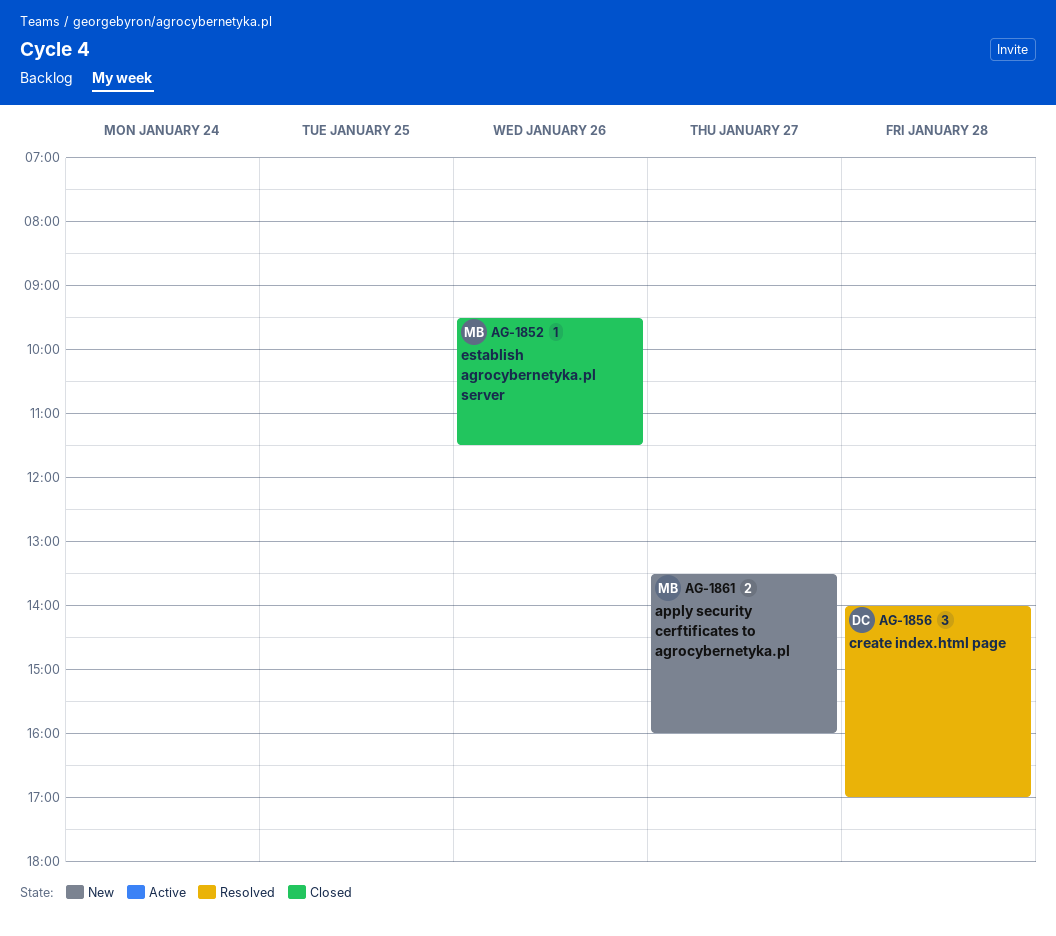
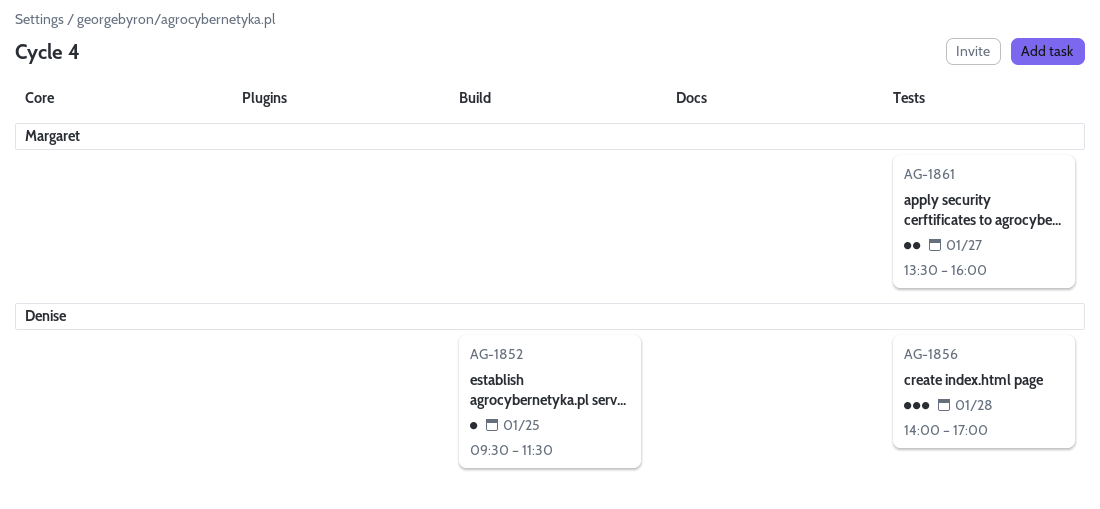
AG-1852, owner: Margaret -> Denise
AG-1852, day: Jan 26 -> Jan 25

